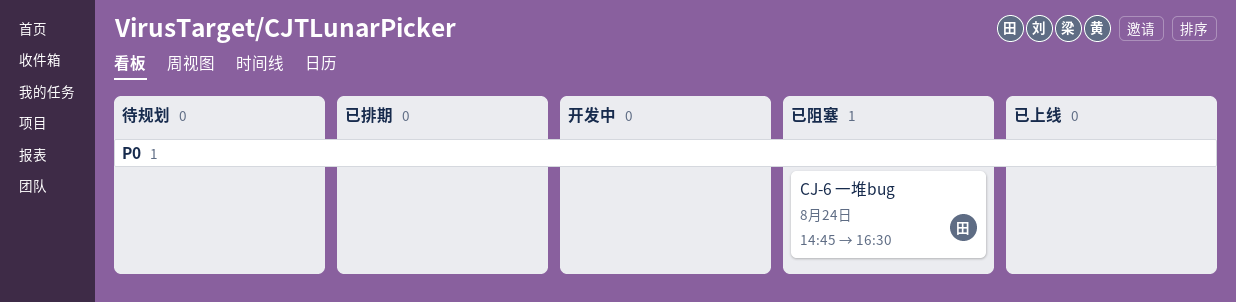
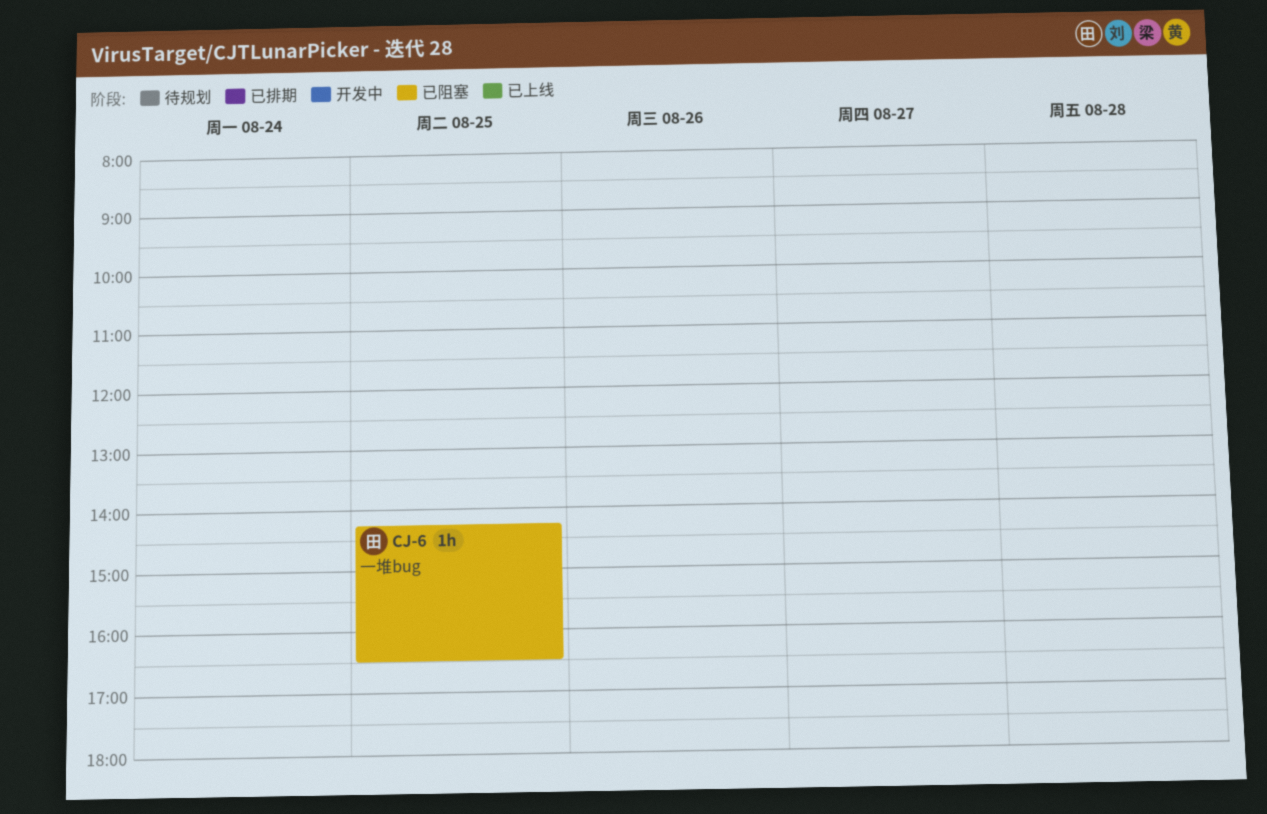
CJ-6, day: Aug 24 -> Aug 25
CJ-6, begins: 14:45 -> 14:15

